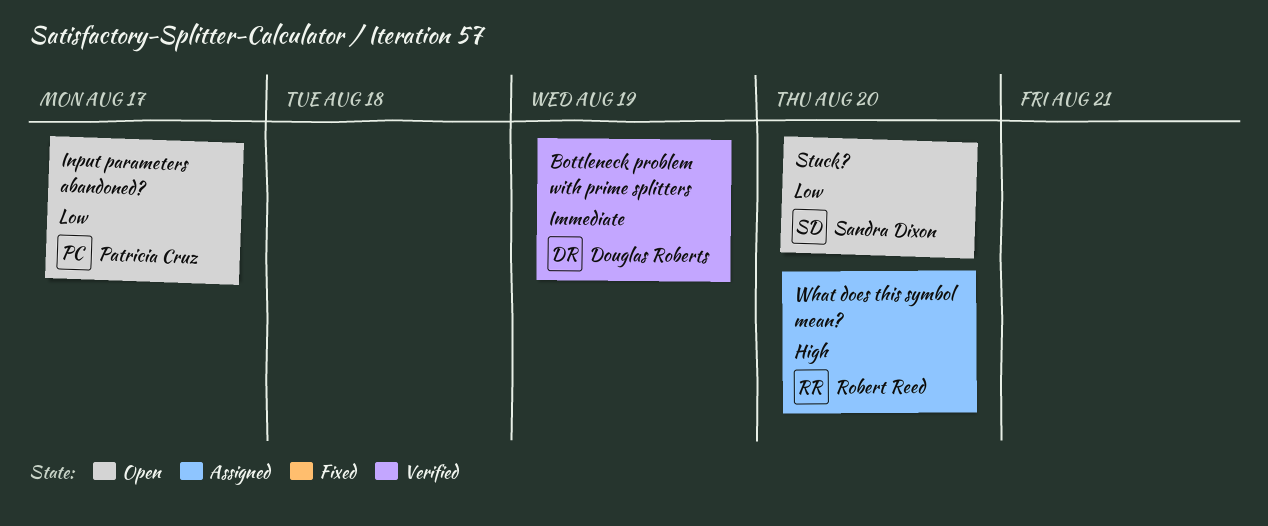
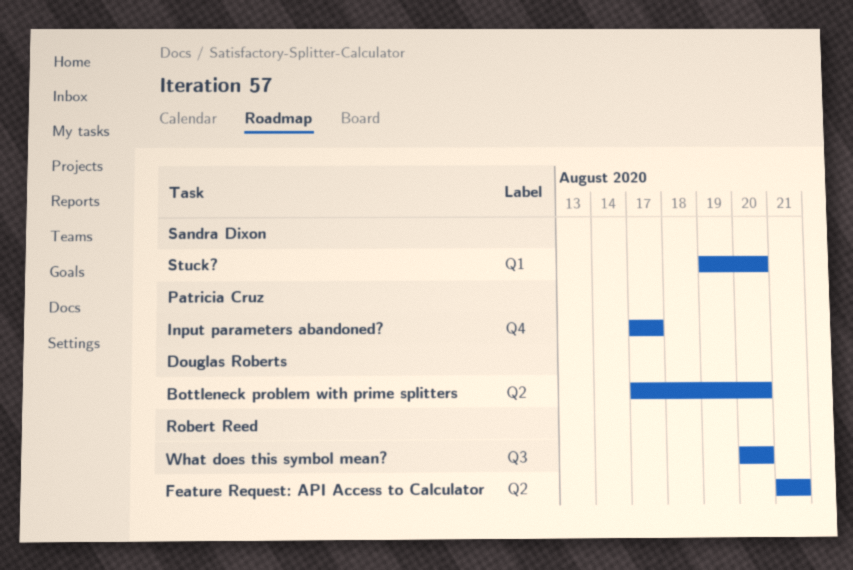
Bottleneck problem with prime splitters, due: Aug 19 -> Aug 20
Feature Request: API Access to Calculator: none -> present

